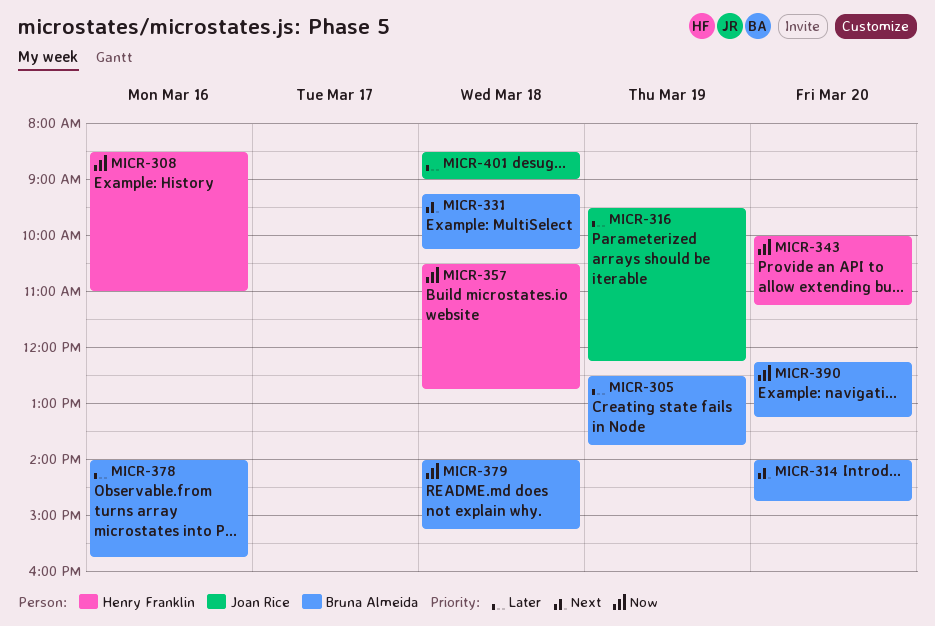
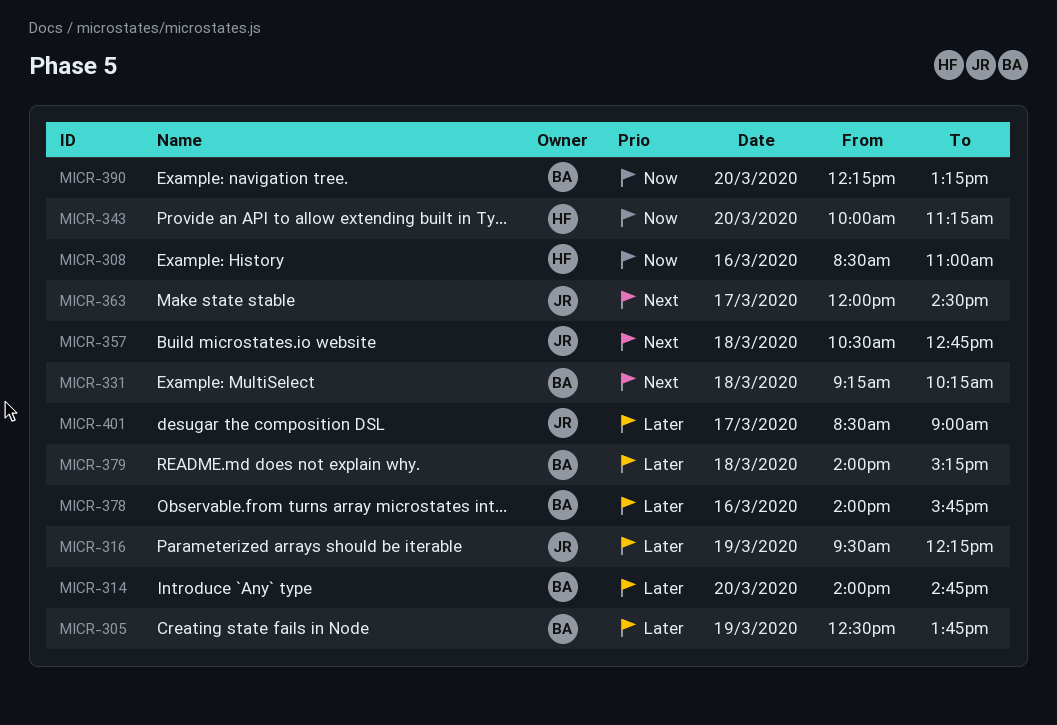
MICR-314, priority: Next -> Later
MICR-357, owner: Henry Franklin -> Joan Rice
MICR-357, priority: Now -> Next
MICR-363: none -> present
MICR-379, priority: Now -> Later
MICR-401, day: Mar 18 -> Mar 17

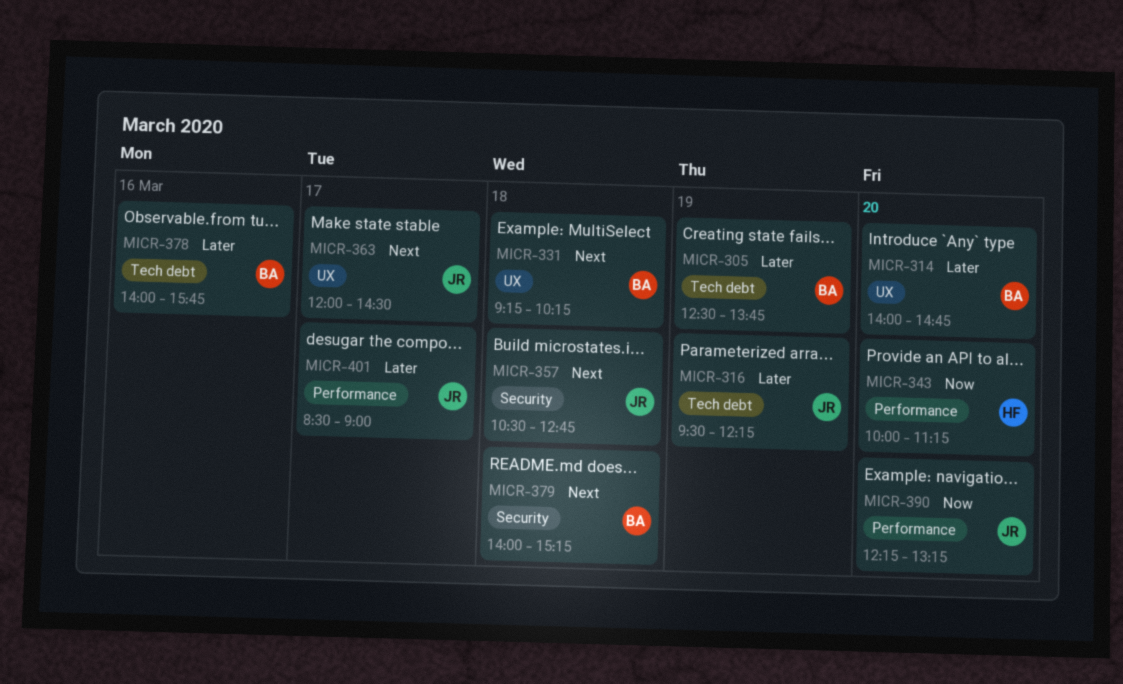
MICR-308: present -> none
MICR-379, priority: Later -> Next
MICR-390, owner: BA -> JR

